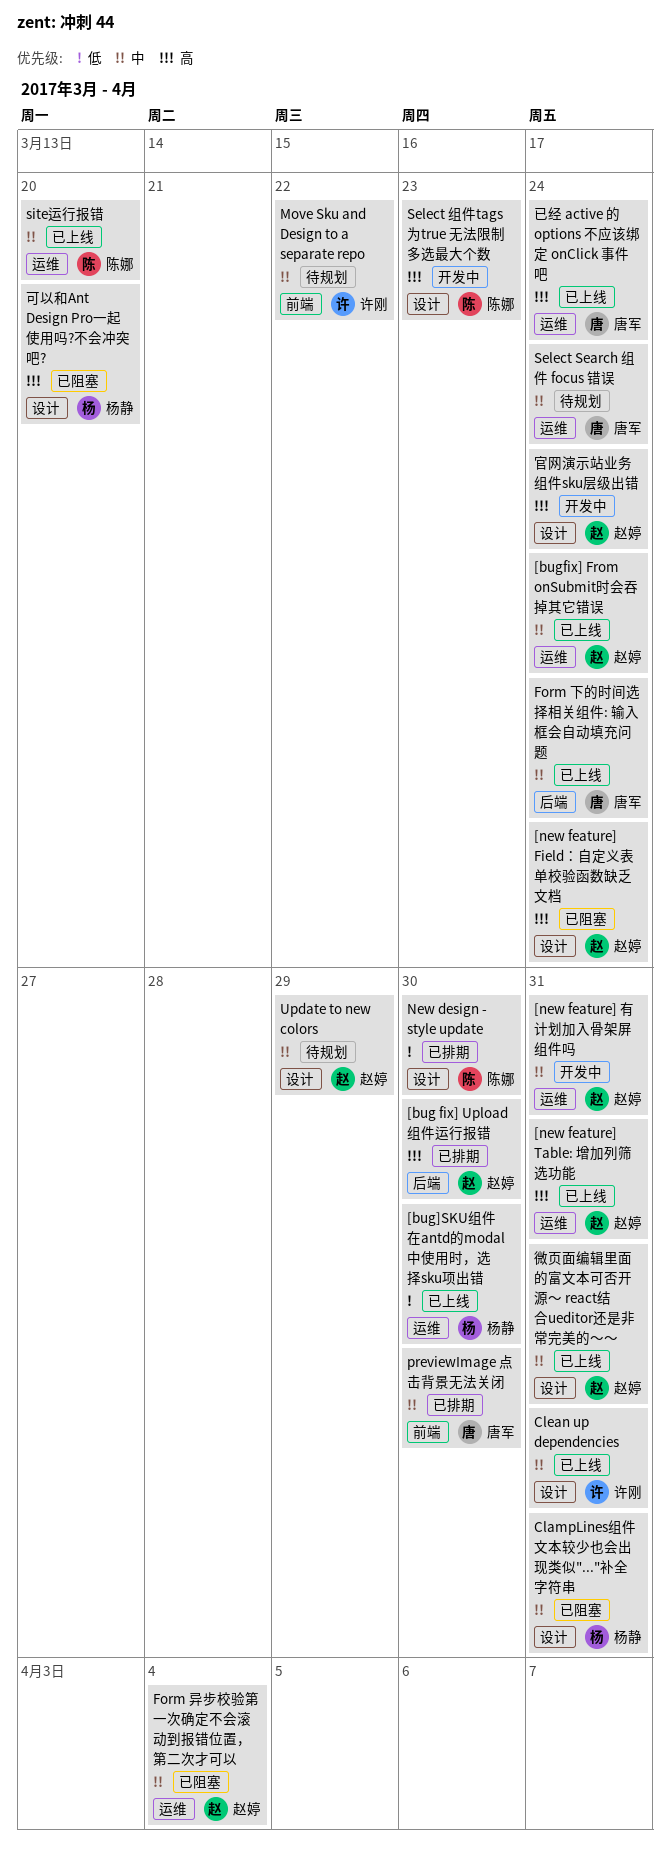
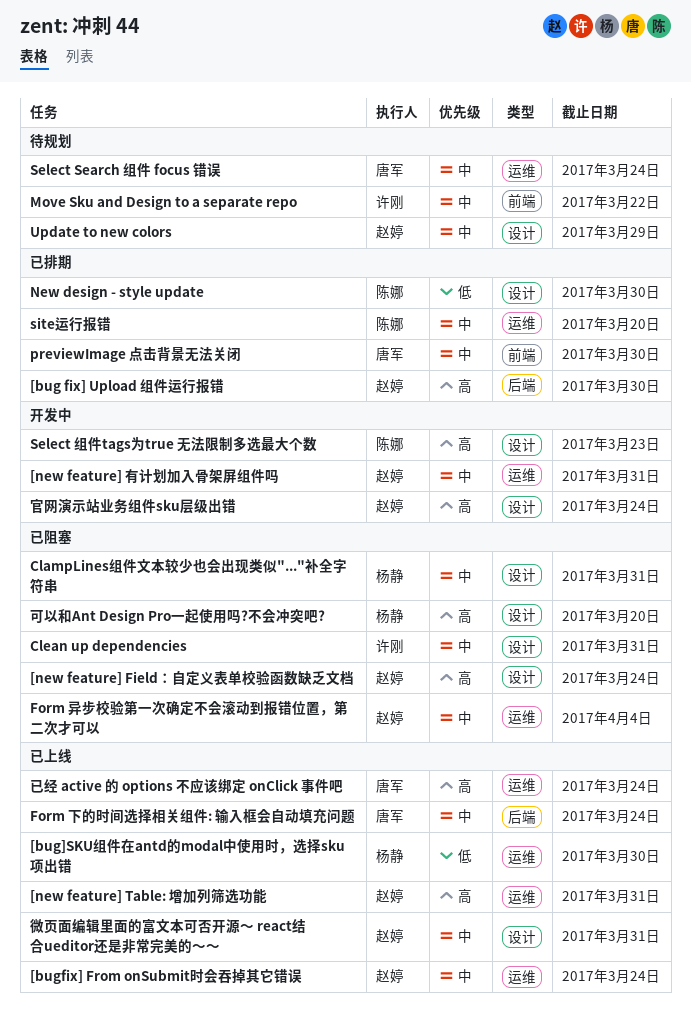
Clean up dependencies, status: 已上线 -> 已阻塞
site运行报错, status: 已上线 -> 已排期

